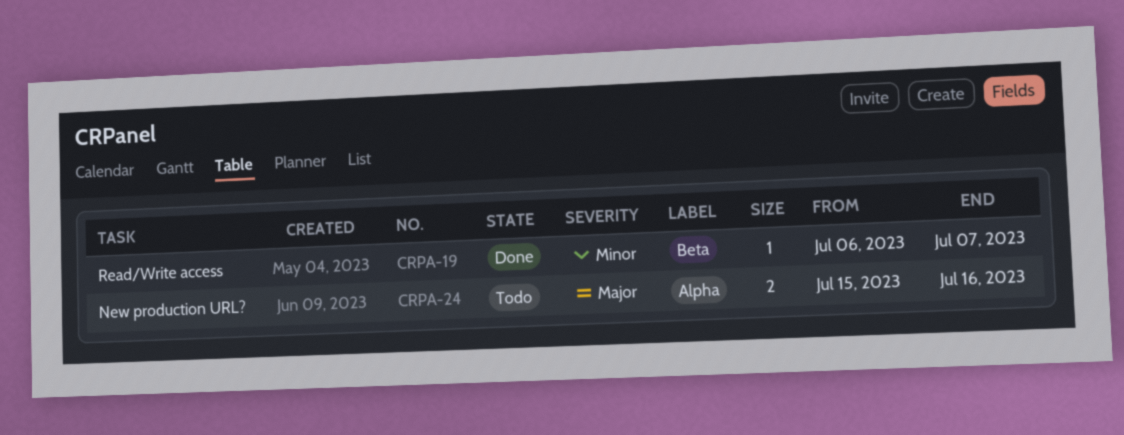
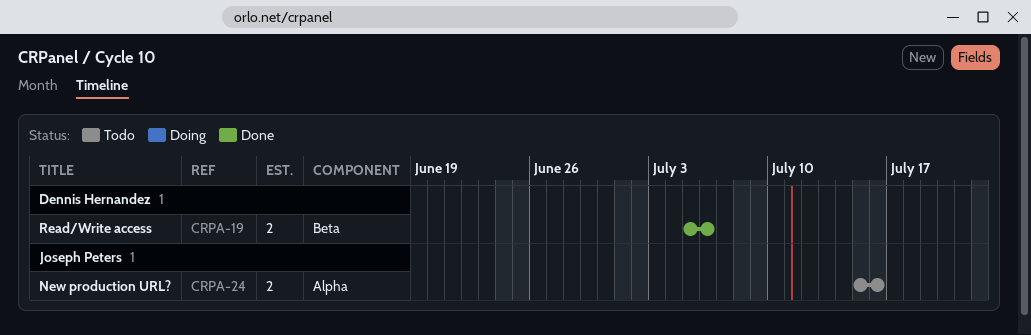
CRPA-19, estimate: 1 -> 2
CRPA-19, start: Jul 6 -> Jul 5
CRPA-19, due: Jul 7 -> Jul 6

